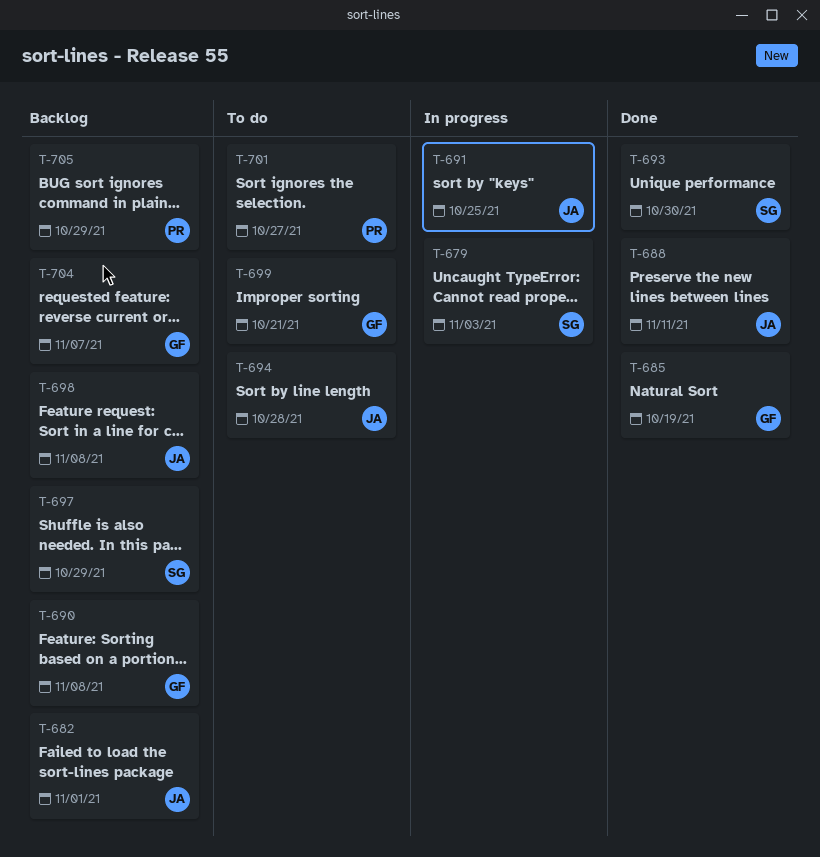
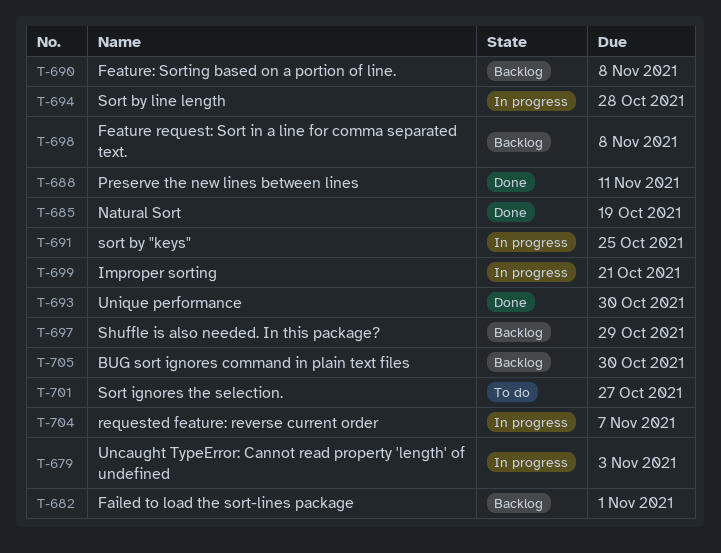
T-694, status: To do -> In progress
T-699, status: To do -> In progress
T-704, status: Backlog -> In progress
T-705, due: Oct 29 -> Oct 30

